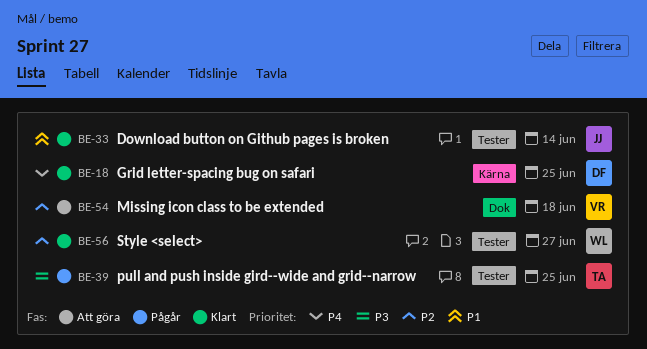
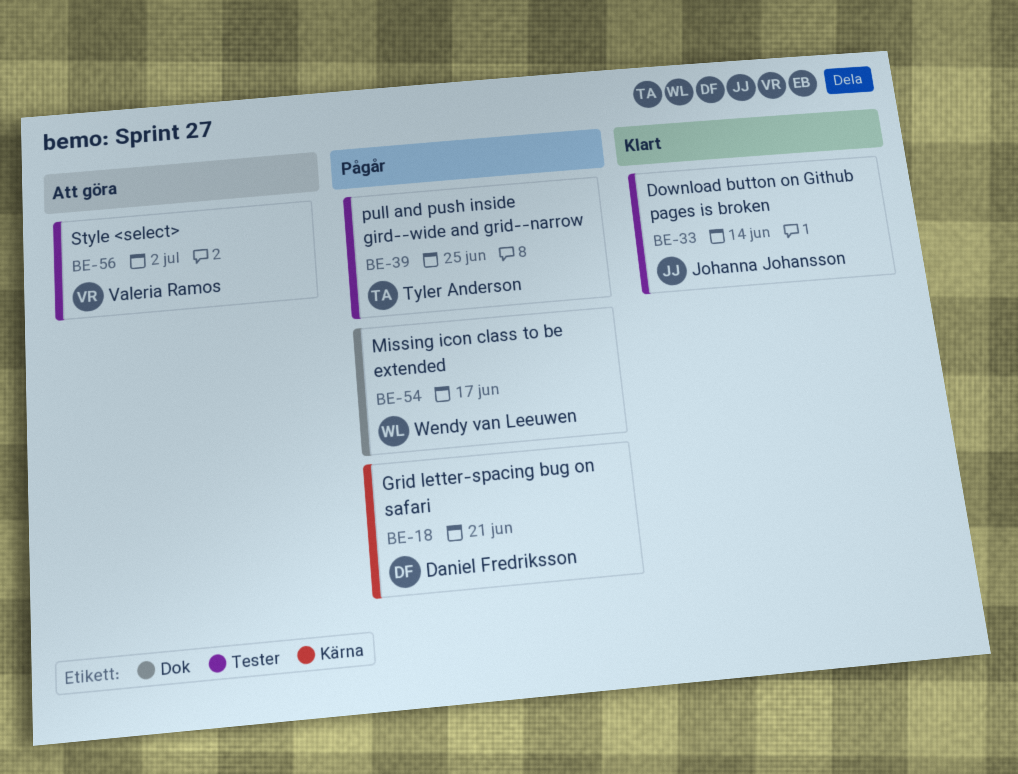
BE-18, status: Klart -> Pågår
BE-18, due: Jun 25 -> Jun 21
BE-54, status: Att göra -> Pågår
BE-54, owner: Valeria Ramos -> Wendy van Leeuwen
BE-54, due: Jun 18 -> Jun 17
BE-56, status: Klart -> Att göra
BE-56, owner: Wendy van Leeuwen -> Valeria Ramos
BE-56, due: Jun 27 -> Jul 2

